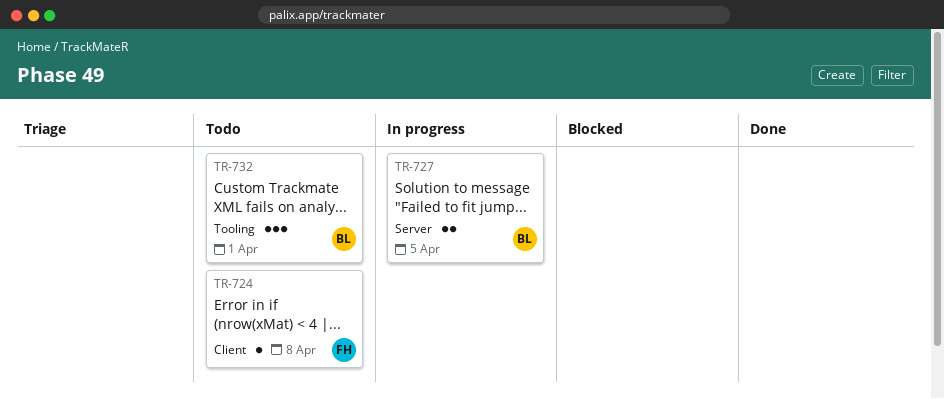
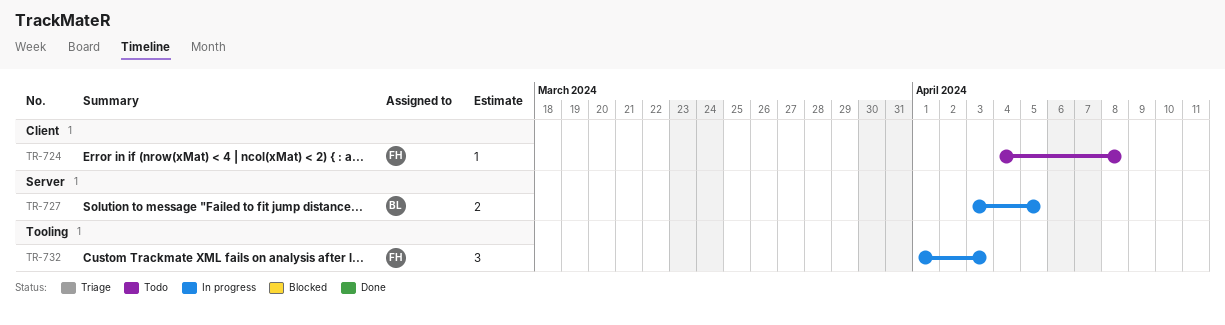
TR-732, status: Todo -> In progress
TR-732, owner: BL -> FH
TR-732, due: Apr 1 -> Apr 3

